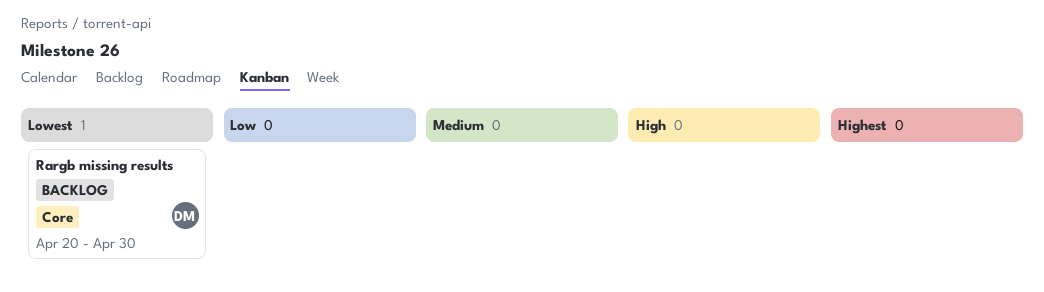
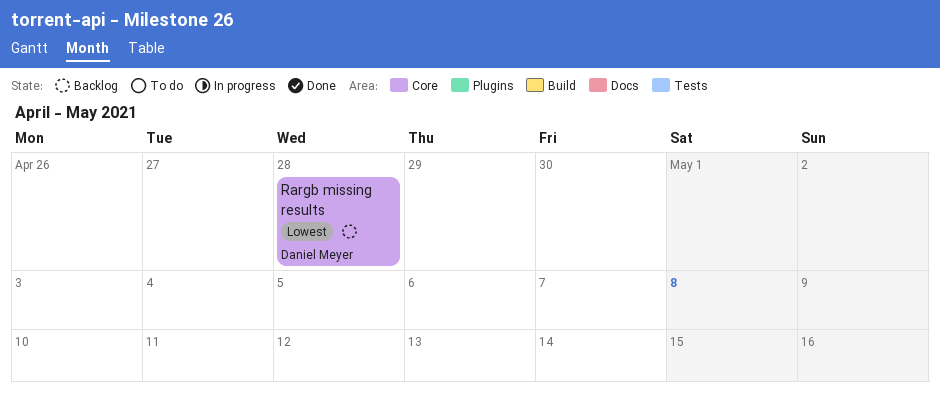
Rargb missing results, due: Apr 30 -> Apr 28

